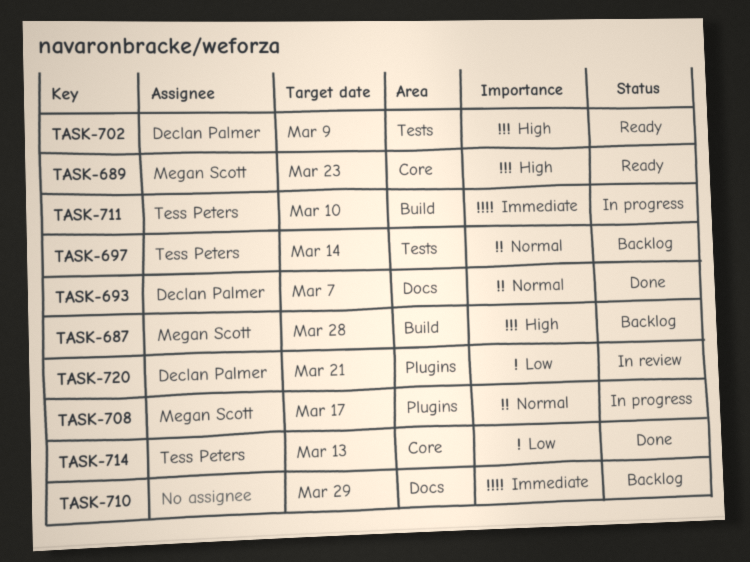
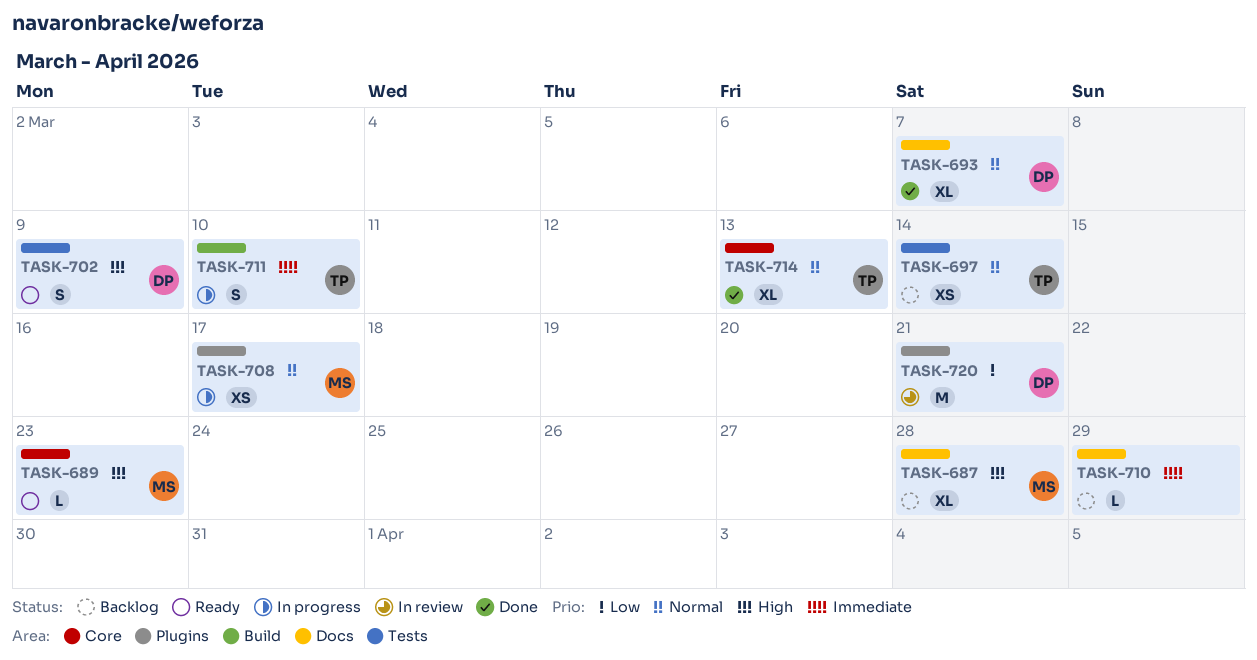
TASK-687, label: Build -> Docs
TASK-714, priority: Low -> Normal

